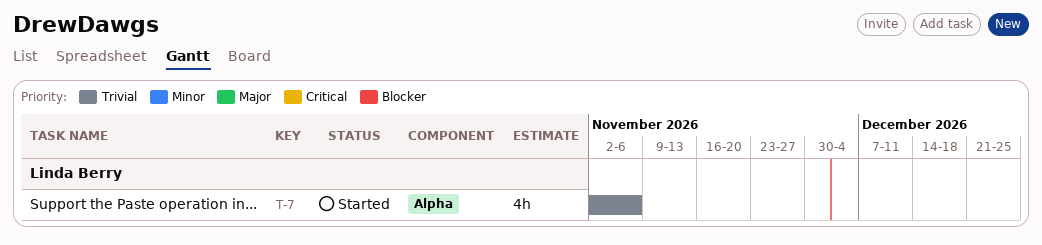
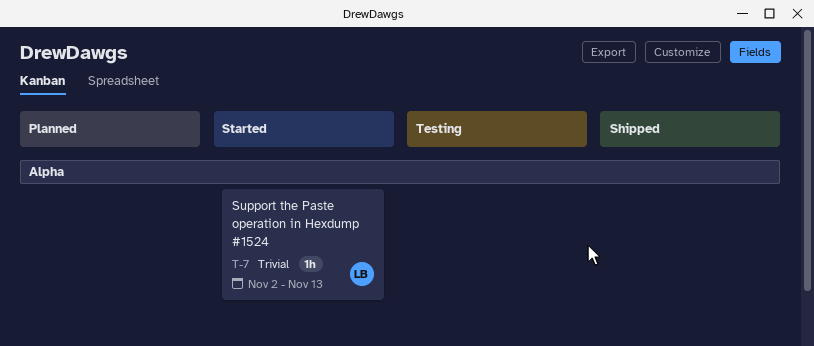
T-7, estimate: 4h -> 1h
T-7, due: Nov 6 -> Nov 13

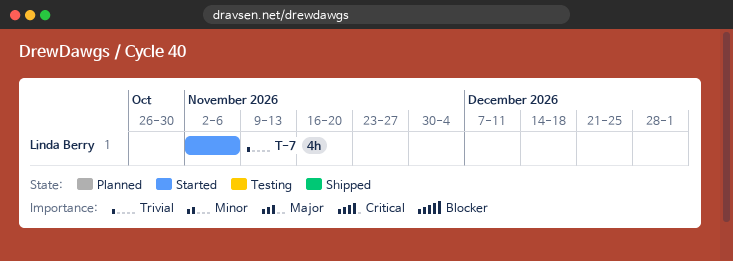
T-7, estimate: 1h -> 4h
T-7, due: Nov 13 -> Nov 6

